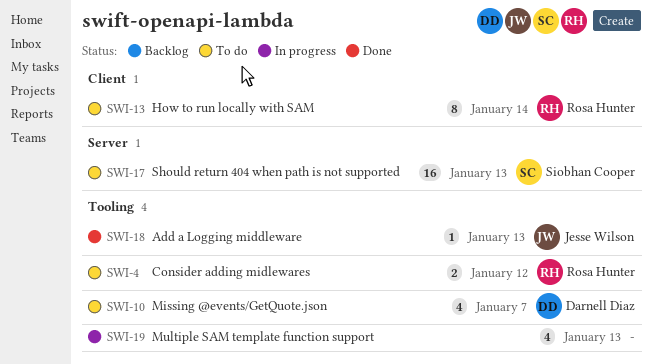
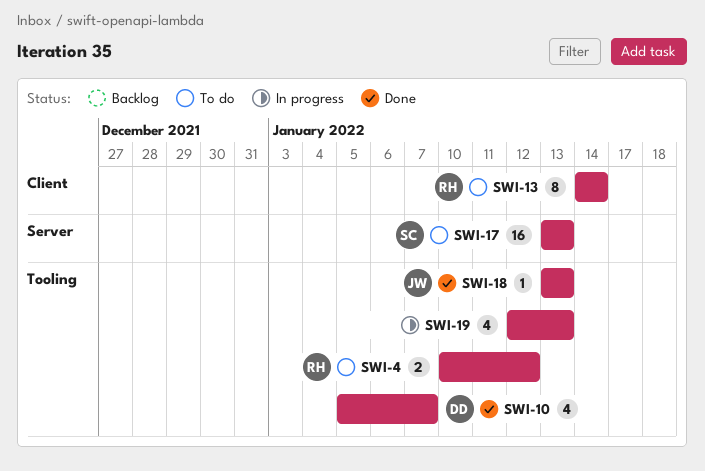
SWI-10, status: To do -> Done

